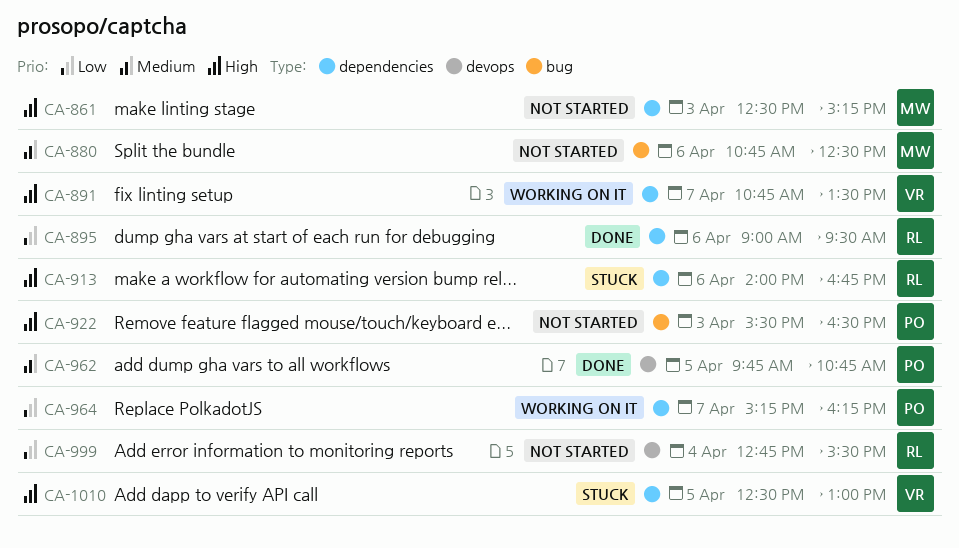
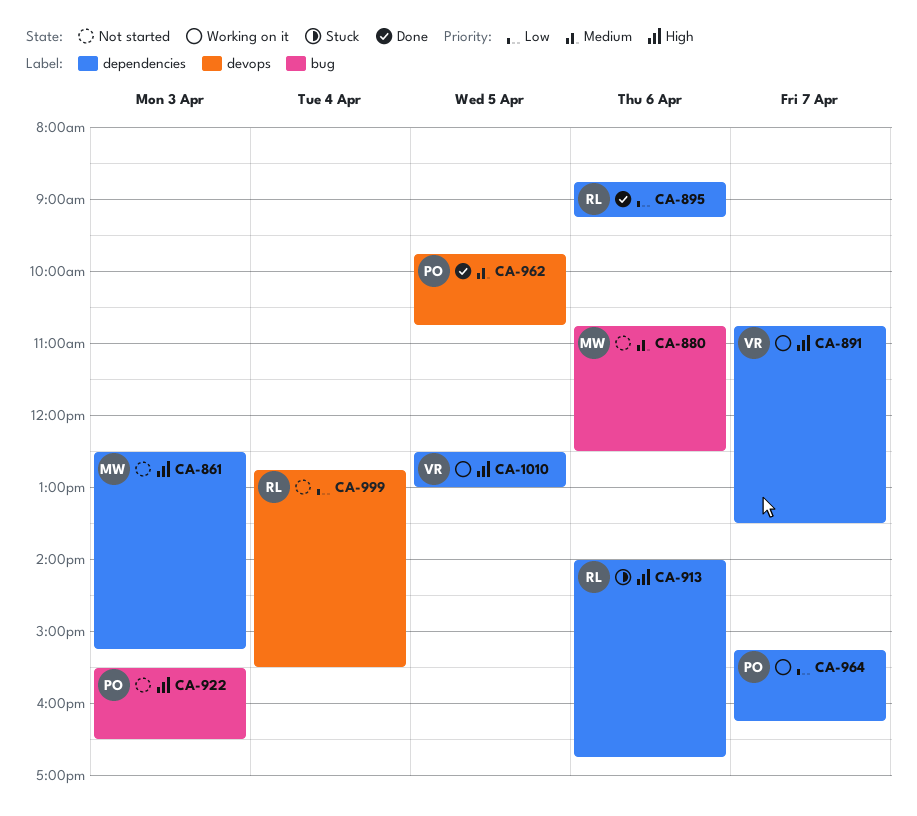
CA-895, begins: 09:00 -> 08:45
CA-895, ends: 09:30 -> 09:15
CA-1010, status: Stuck -> Working on it

